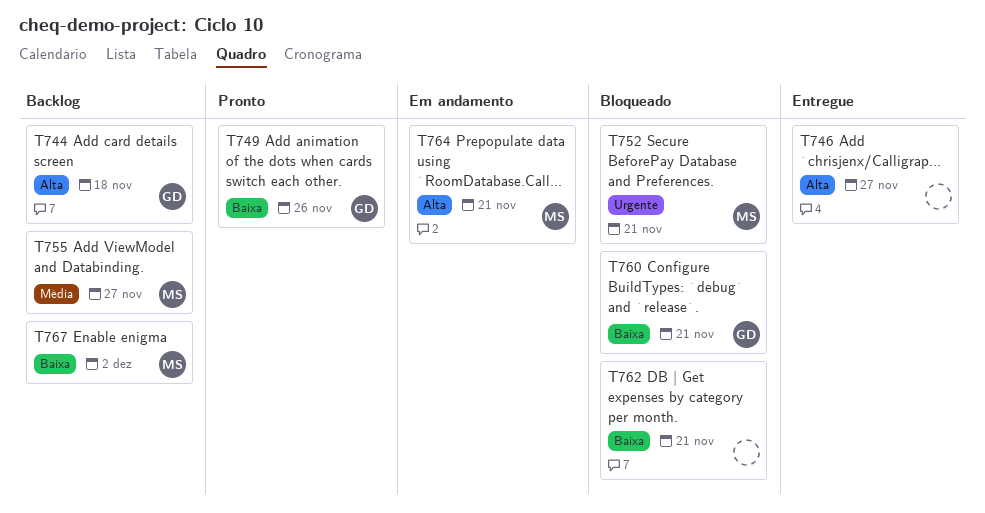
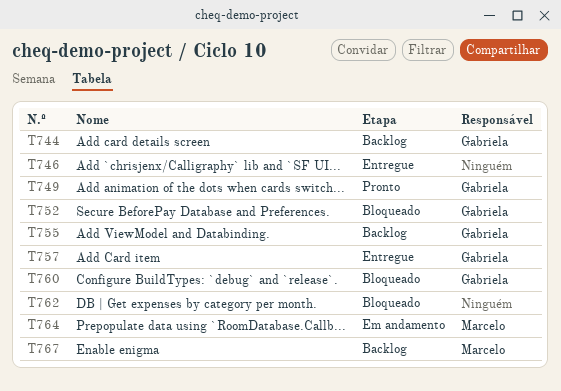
T752, owner: Marcelo -> Gabriela
T755, owner: Marcelo -> Gabriela
T757: none -> present

